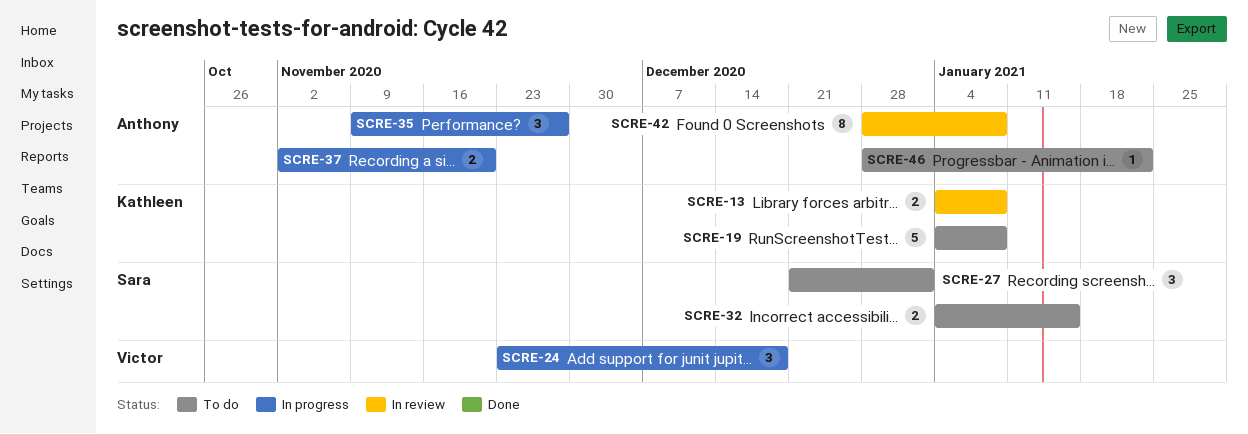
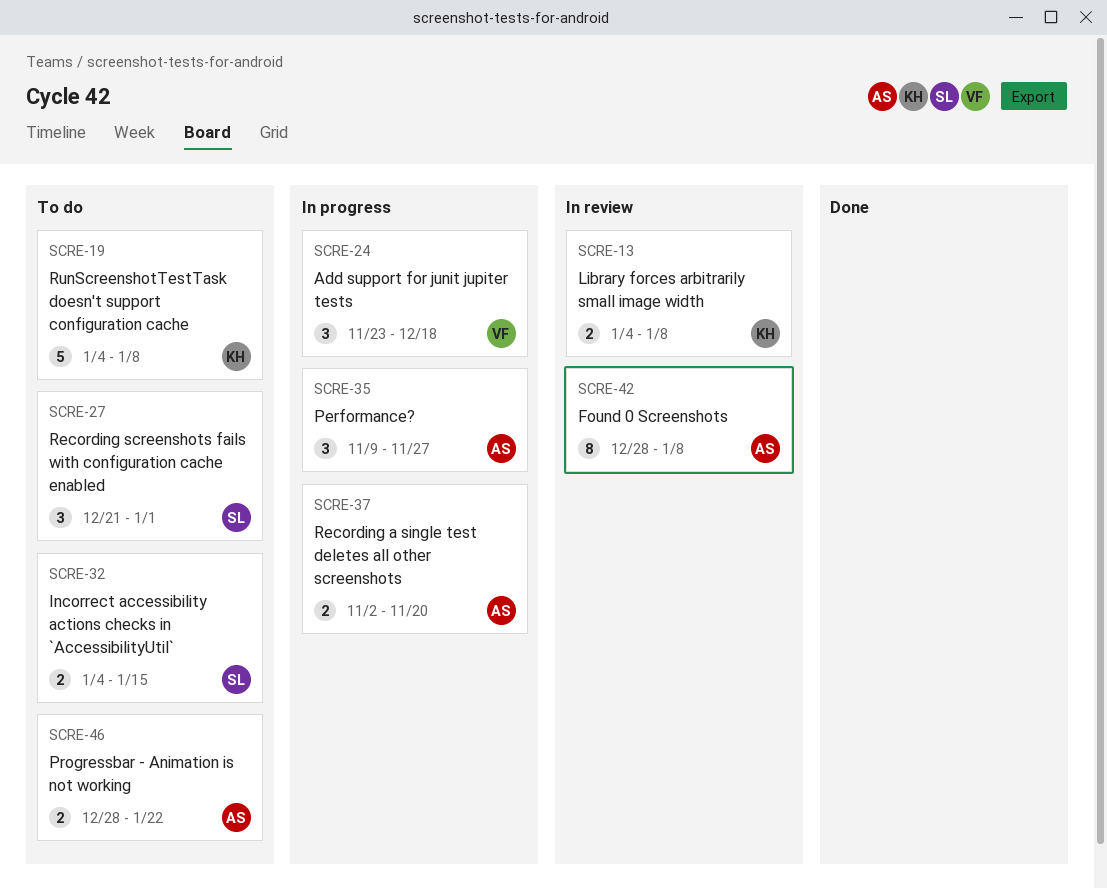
SCRE-46, estimate: 1 -> 2

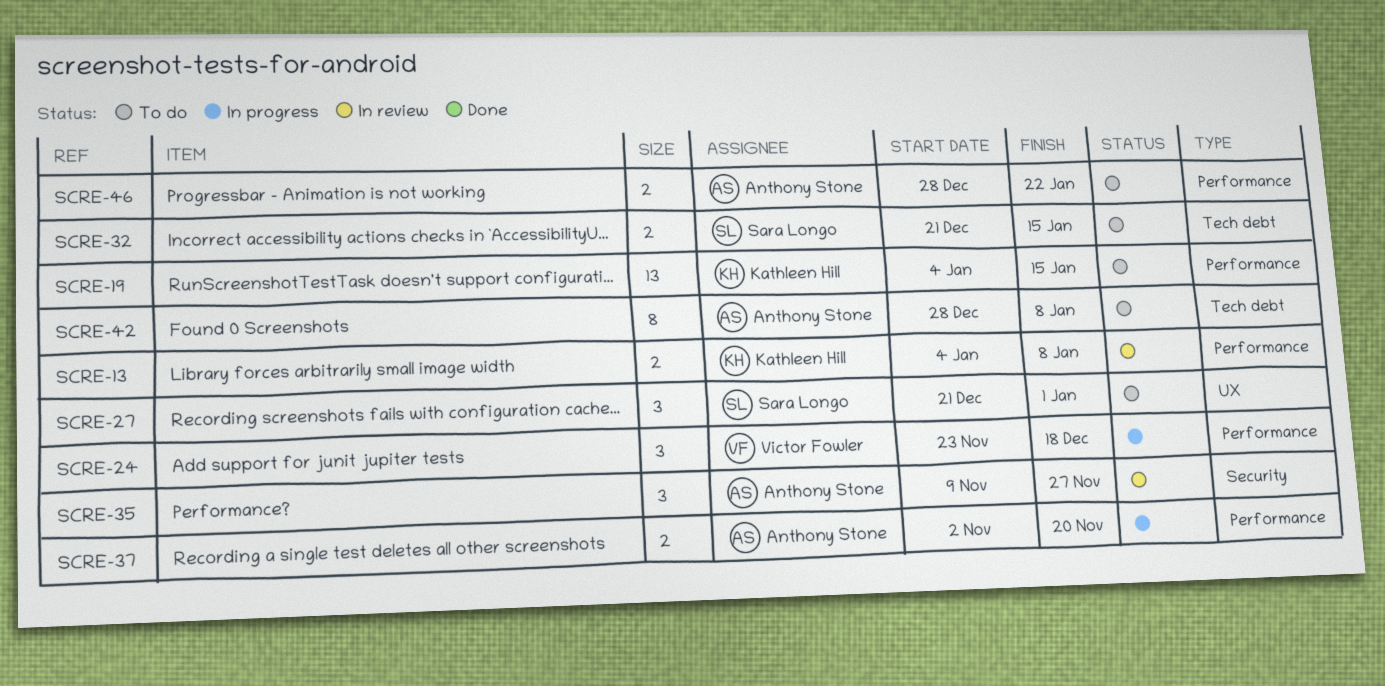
SCRE-19, estimate: 5 -> 13
SCRE-19, due: Jan 8 -> Jan 15
SCRE-32, start: Jan 4 -> Dec 21
SCRE-35, status: In progress -> In review
SCRE-42, status: In review -> To do

